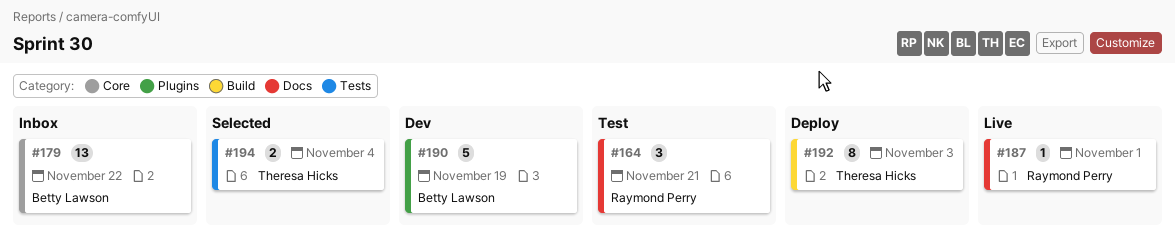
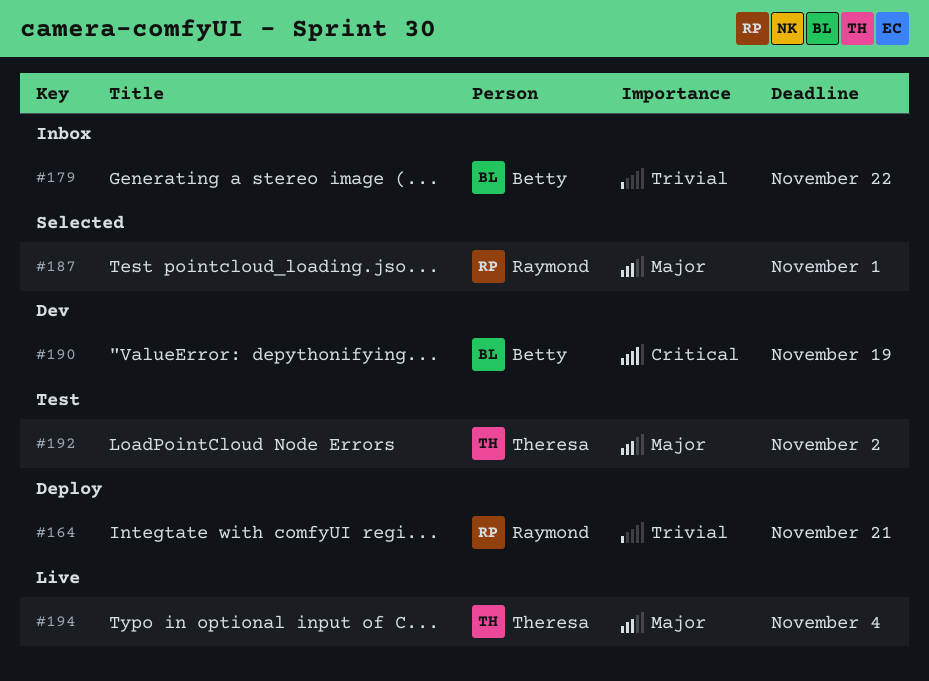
#164, status: Test -> Deploy
#187, status: Live -> Selected
#192, status: Deploy -> Test
#192, due: Nov 3 -> Nov 2
#194, status: Selected -> Live

